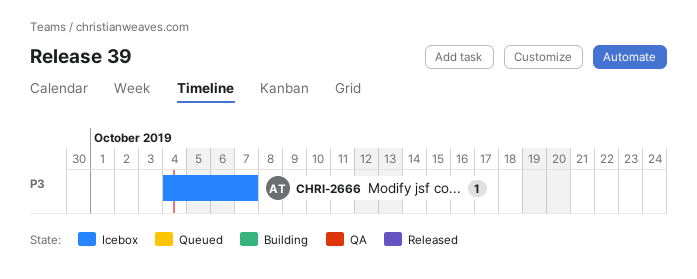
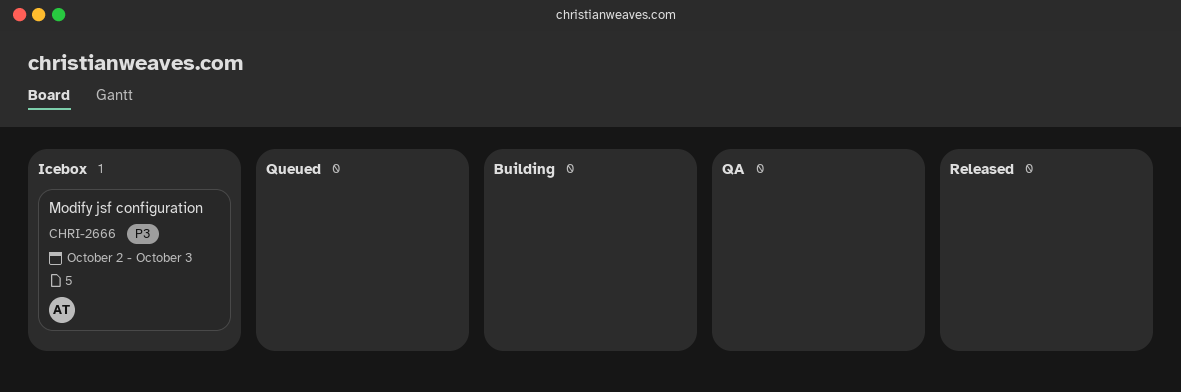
CHRI-2666, start: Oct 4 -> Oct 2
CHRI-2666, due: Oct 7 -> Oct 3

